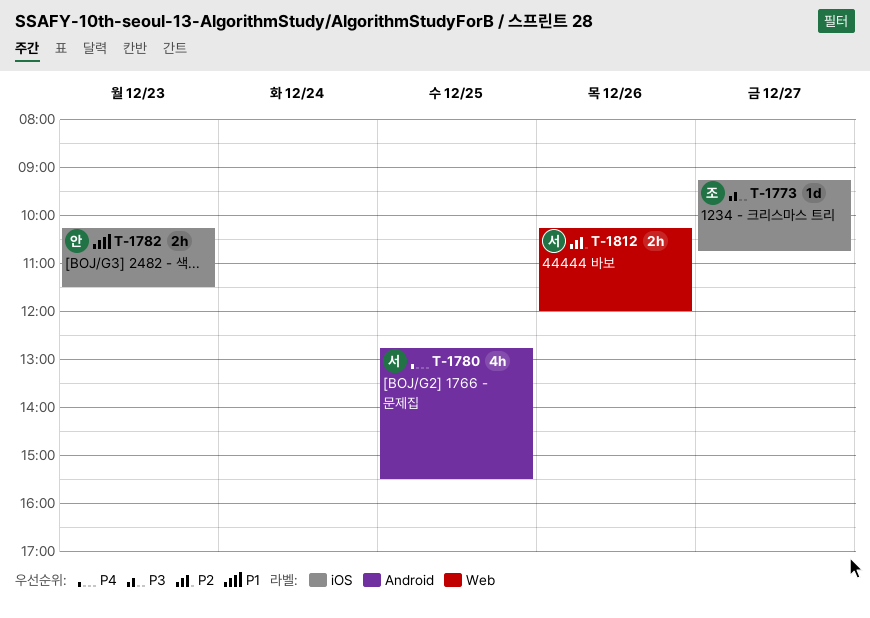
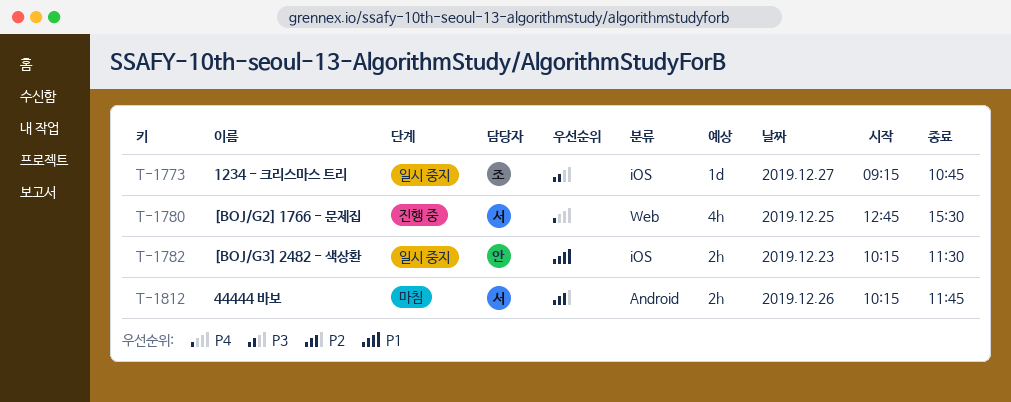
T-1780, label: Android -> Web
T-1812, label: Web -> Android
T-1812, ends: 12:00 -> 11:45

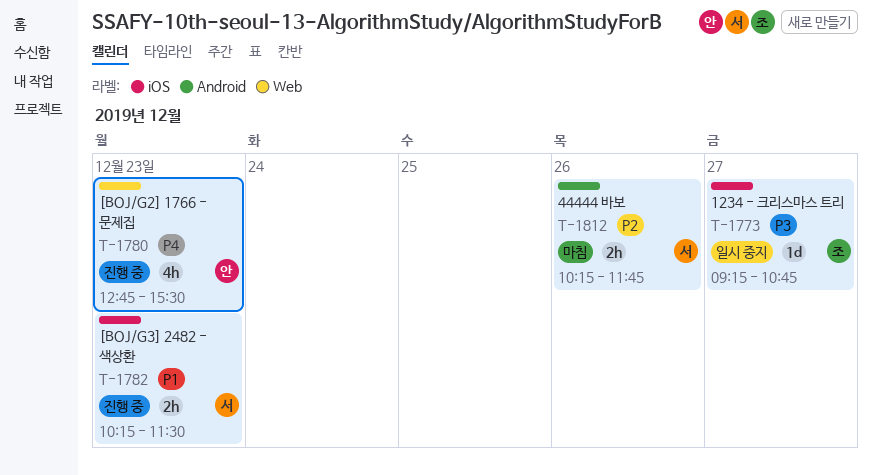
T-1780, owner: 서 -> 안
T-1780, day: Dec 25 -> Dec 23
T-1782, status: 일시 중지 -> 진행 중
T-1782, owner: 안 -> 서

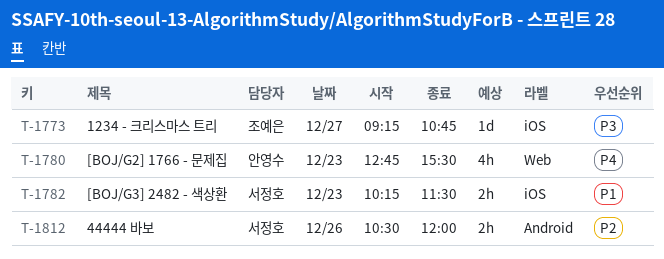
T-1812, begins: 10:15 -> 10:30
T-1812, ends: 11:45 -> 12:00

